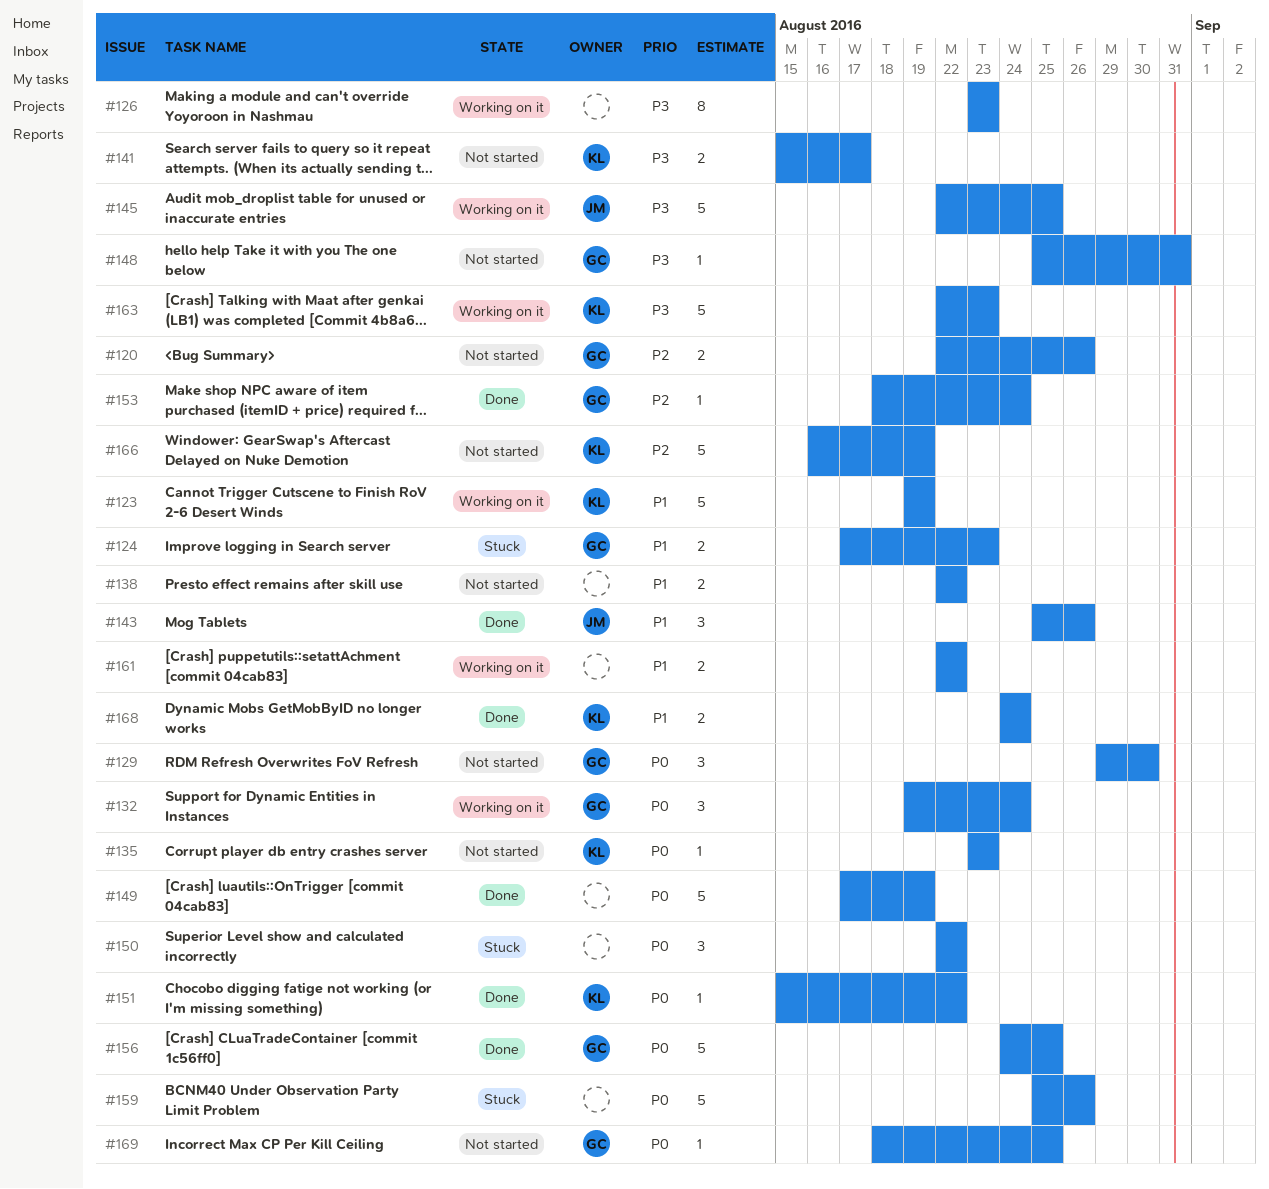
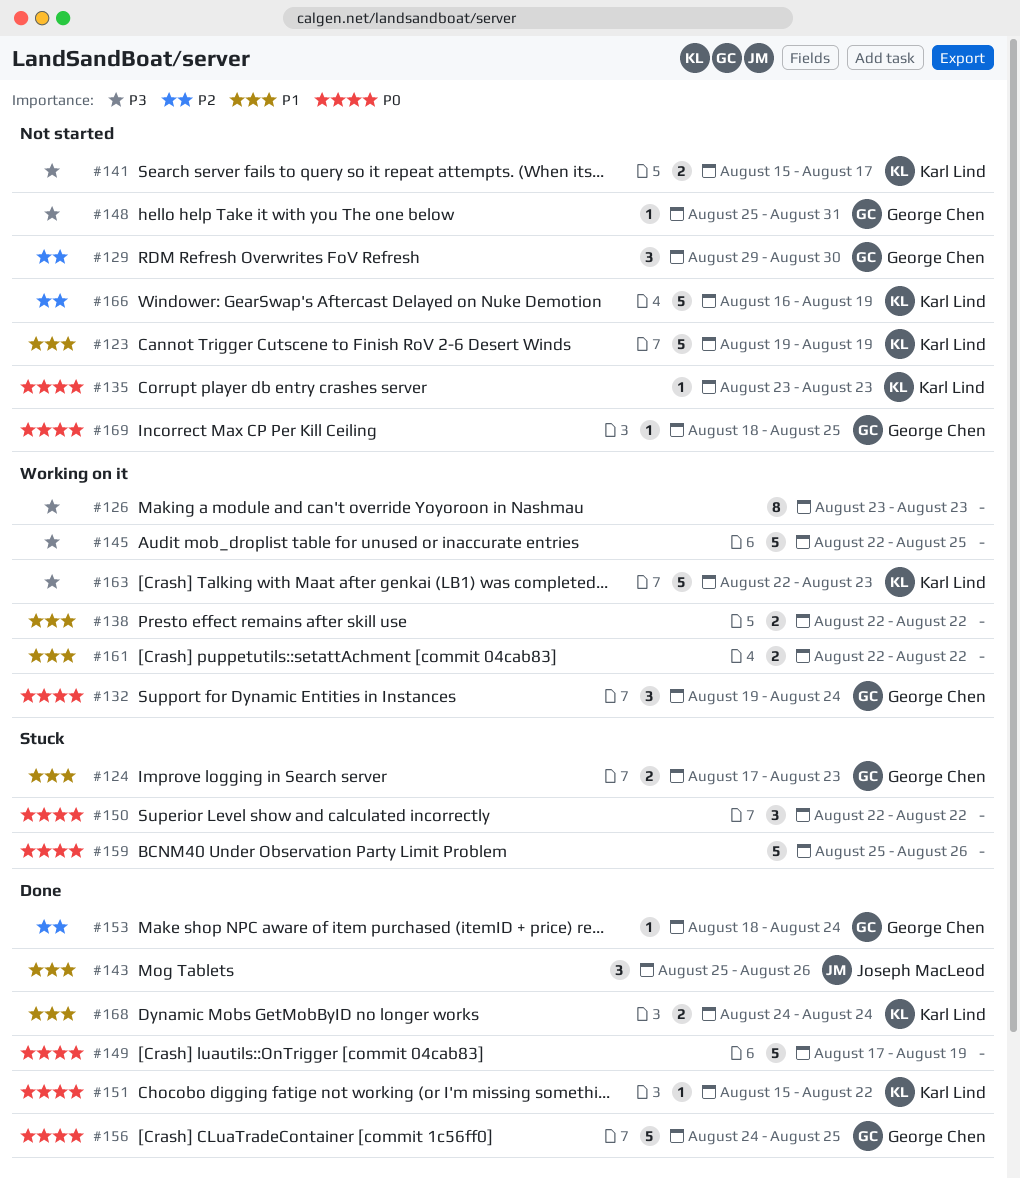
#120: present -> none
#123, status: Working on it -> Not started
#129, priority: P0 -> P2
#138, status: Not started -> Working on it
#145, owner: Joseph MacLeod -> none

